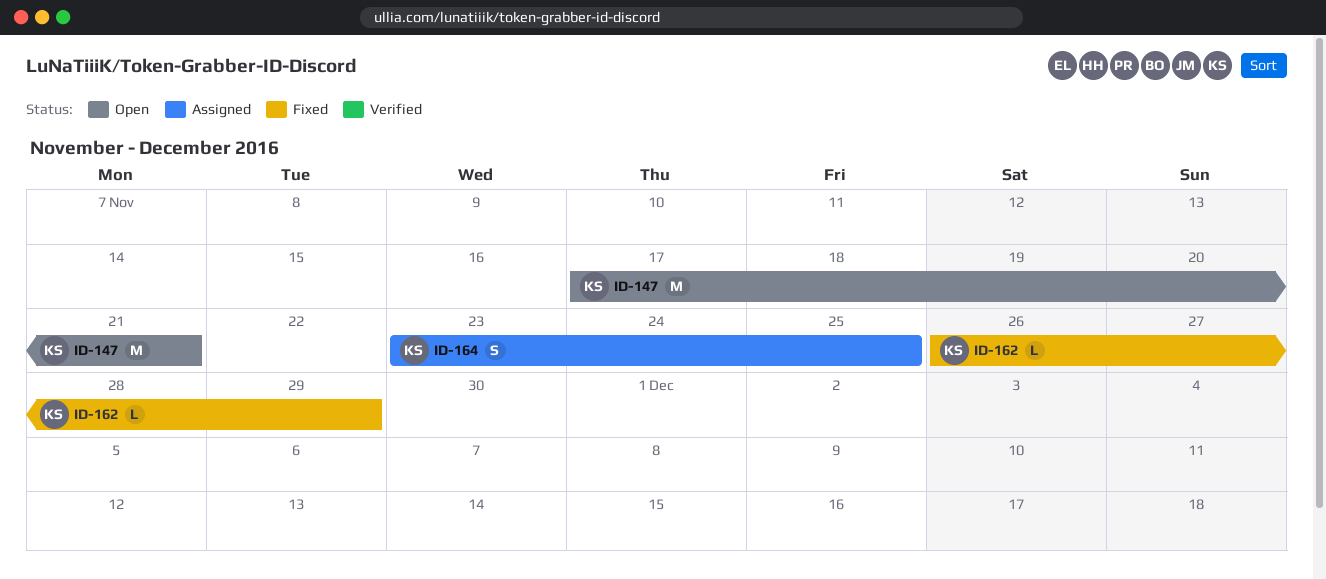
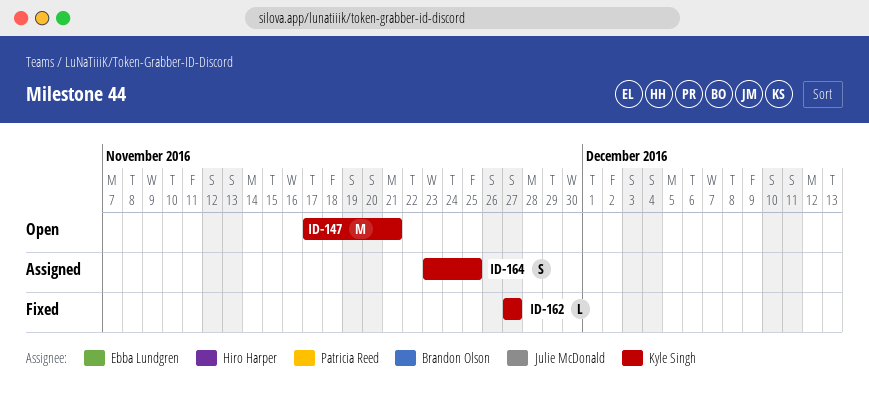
ID-162, start: Nov 26 -> Nov 27
ID-162, due: Nov 29 -> Nov 27

